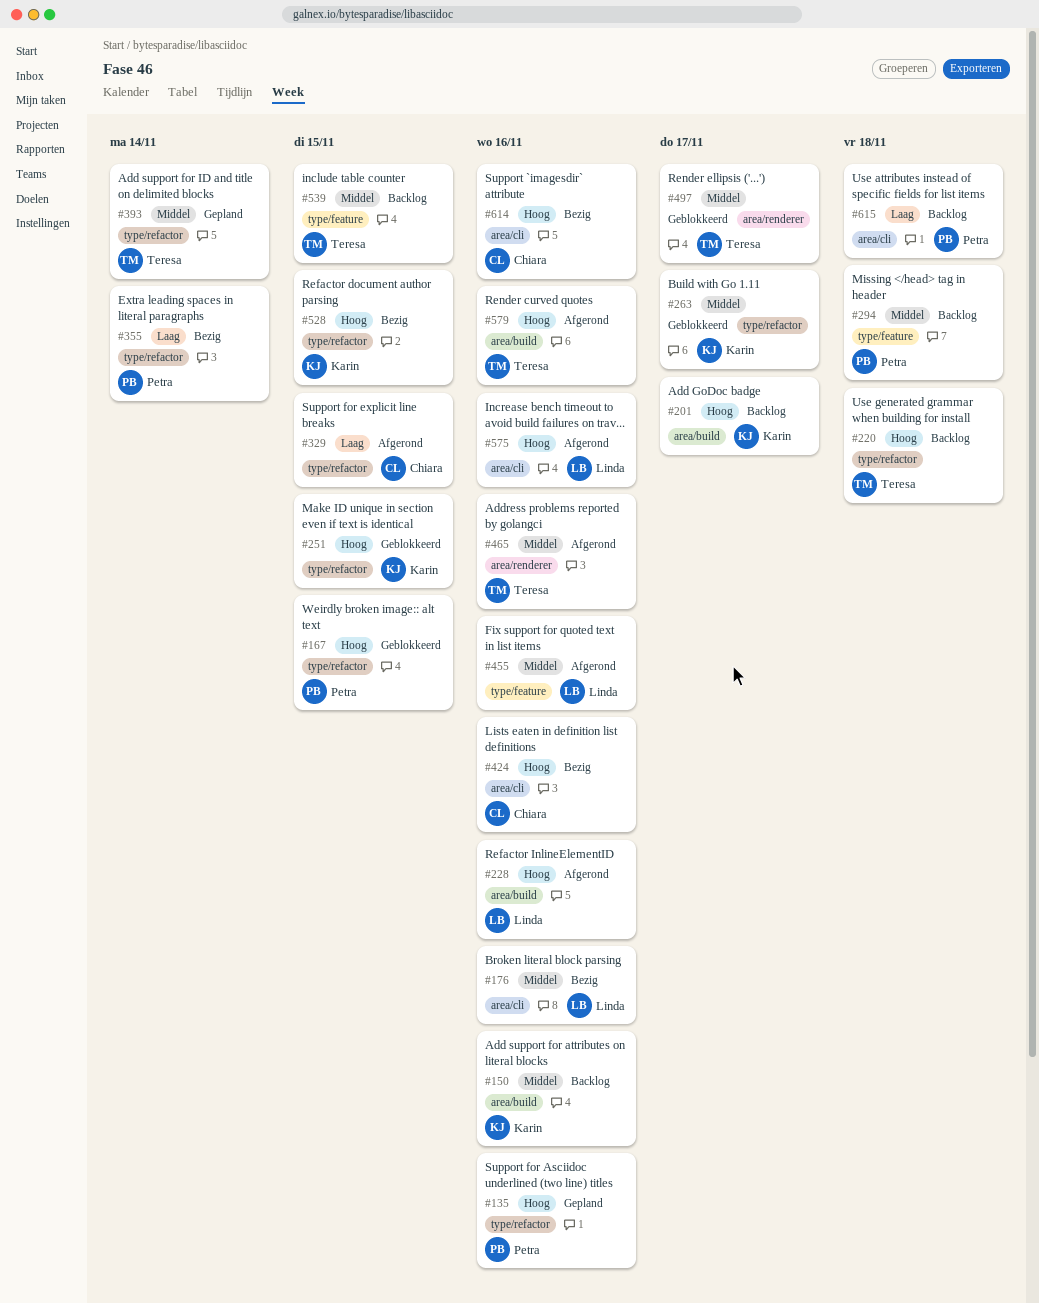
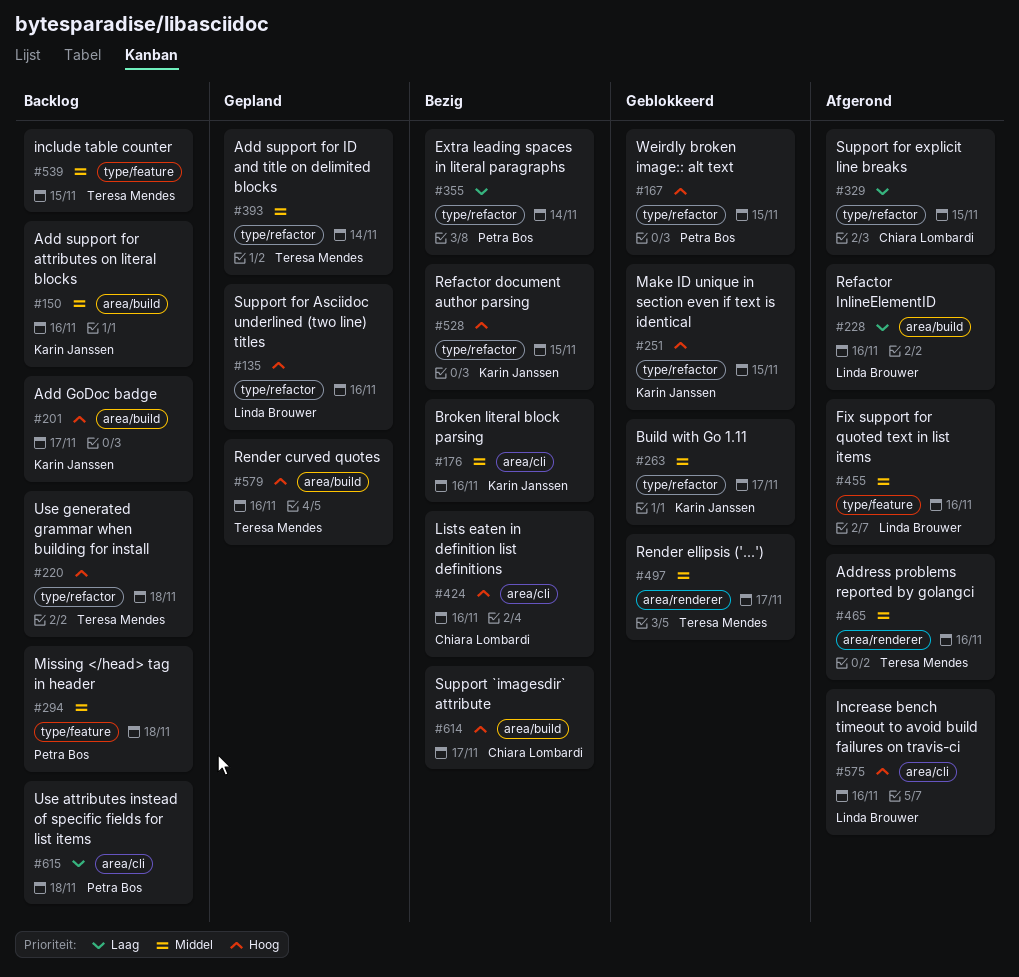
#135, owner: Petra Bos -> Linda Brouwer
#176, owner: Linda Brouwer -> Karin Janssen
#228, priority: Hoog -> Laag
#579, status: Afgerond -> Gepland
#614, label: area/cli -> area/build
#614, due: Nov 16 -> Nov 17

